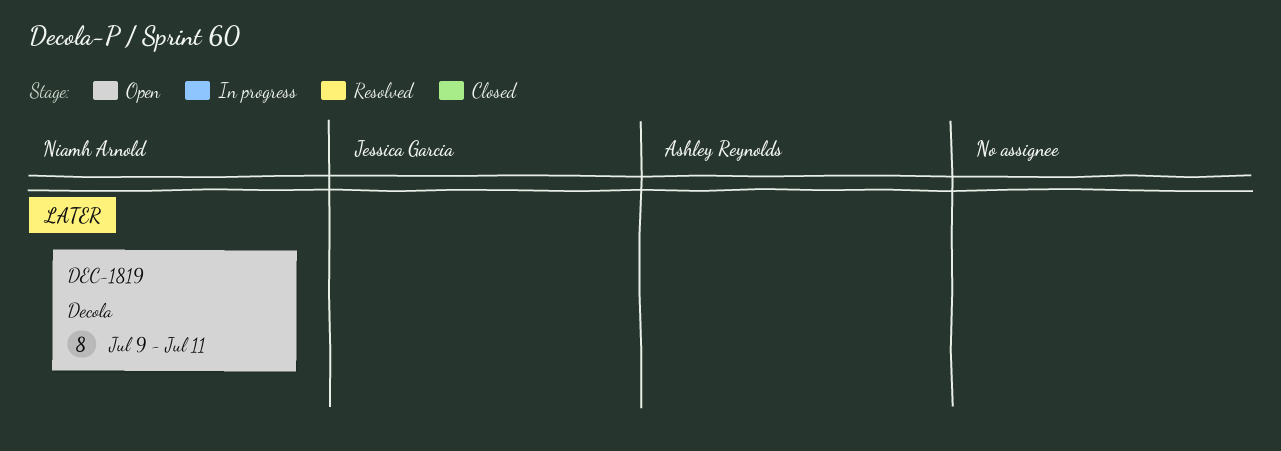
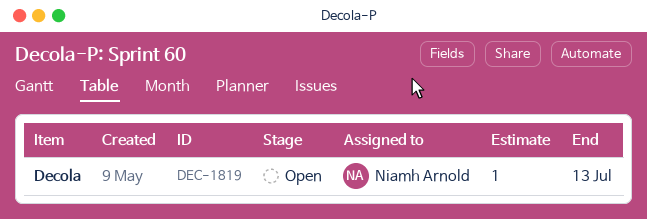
DEC-1819, estimate: 8 -> 1
DEC-1819, due: Jul 11 -> Jul 13

